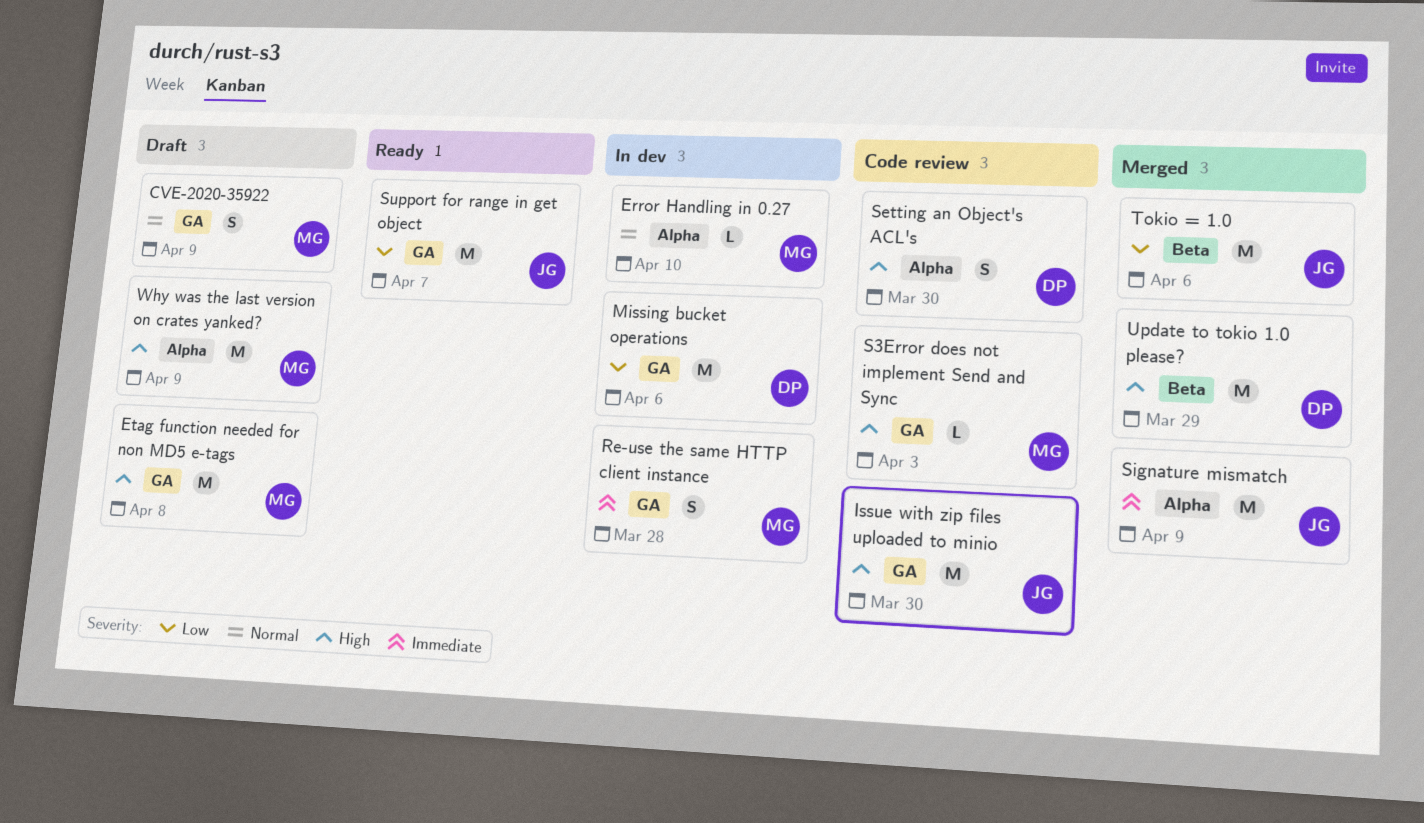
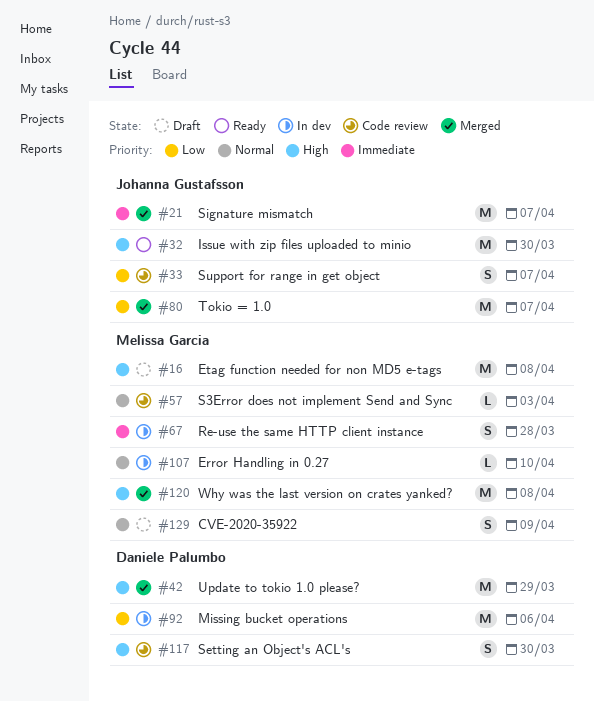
Issue with zip files uploaded to minio, status: Code review -> Ready
S3Error does not implement Send and Sync, priority: High -> Normal
Signature mismatch, due: Apr 9 -> Apr 7
Support for range in get object, status: Ready -> Code review
Support for range in get object, estimate: M -> S
Tokio = 1.0, due: Apr 6 -> Apr 7
Why was the last version on crates yanked?, status: Draft -> Merged
Why was the last version on crates yanked?, due: Apr 9 -> Apr 8

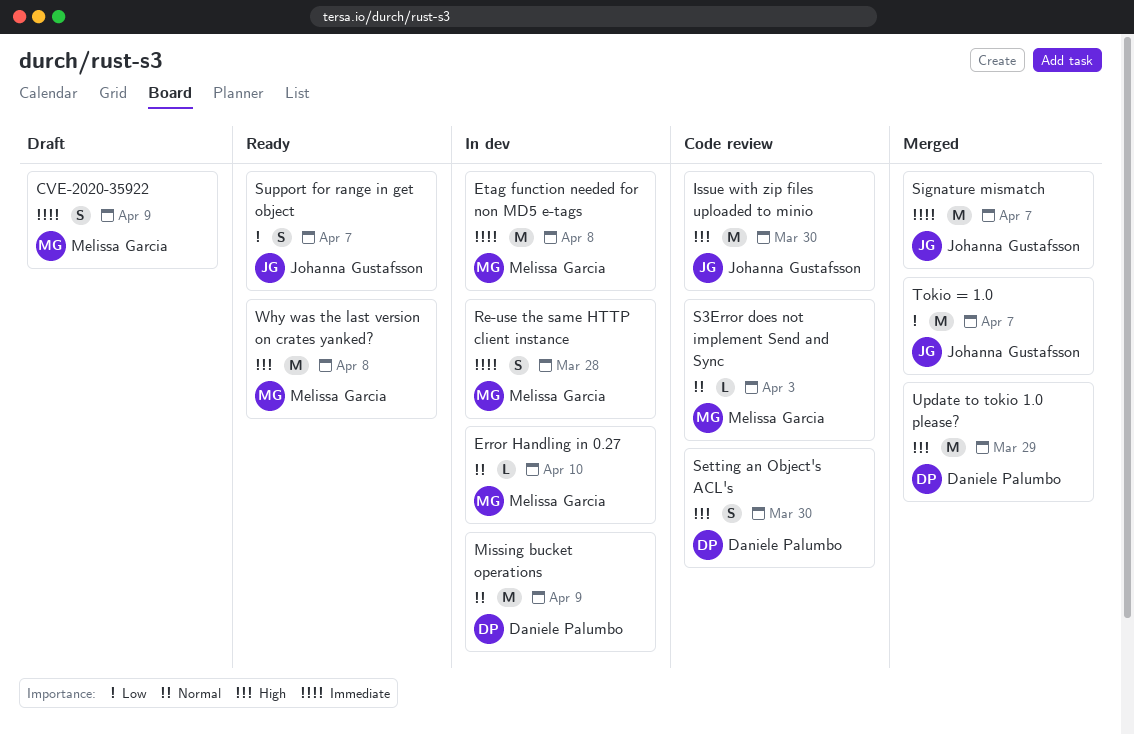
CVE-2020-35922, priority: Normal -> Immediate
Etag function needed for non MD5 e-tags, status: Draft -> In dev
Etag function needed for non MD5 e-tags, priority: High -> Immediate
Issue with zip files uploaded to minio, status: Ready -> Code review
Missing bucket operations, priority: Low -> Normal
Missing bucket operations, due: Apr 6 -> Apr 9
Support for range in get object, status: Code review -> Ready
Why was the last version on crates yanked?, status: Merged -> Ready

